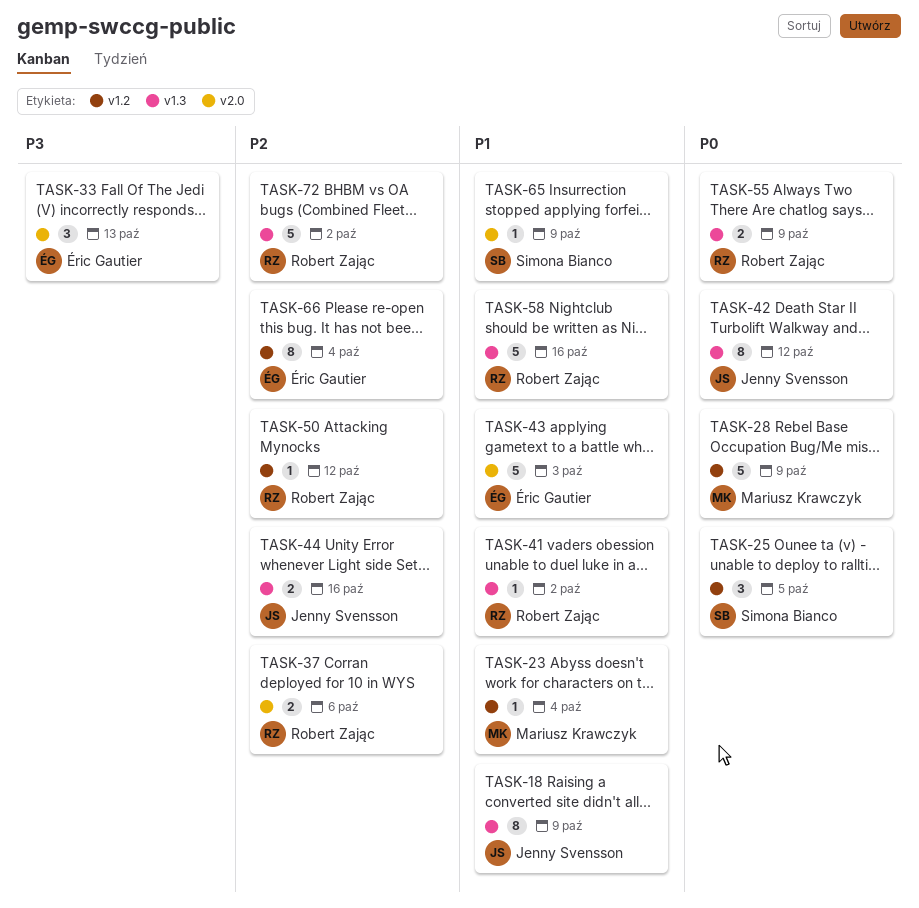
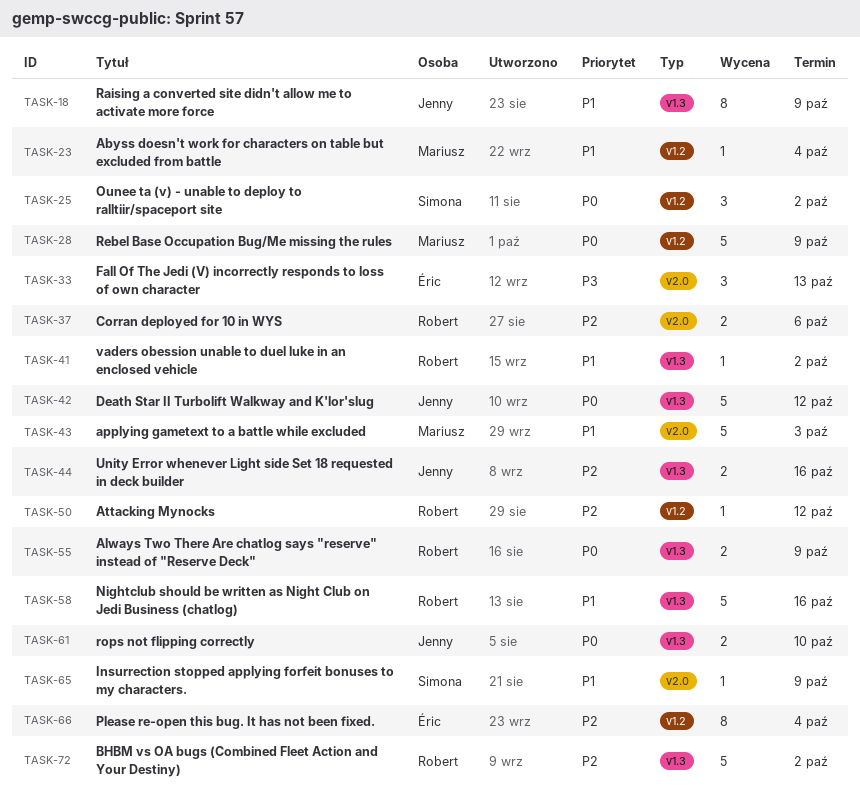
TASK-25, due: Oct 5 -> Oct 2
TASK-42, estimate: 8 -> 5
TASK-43, owner: Éric Gautier -> Mariusz Krawczyk
TASK-61: none -> present

